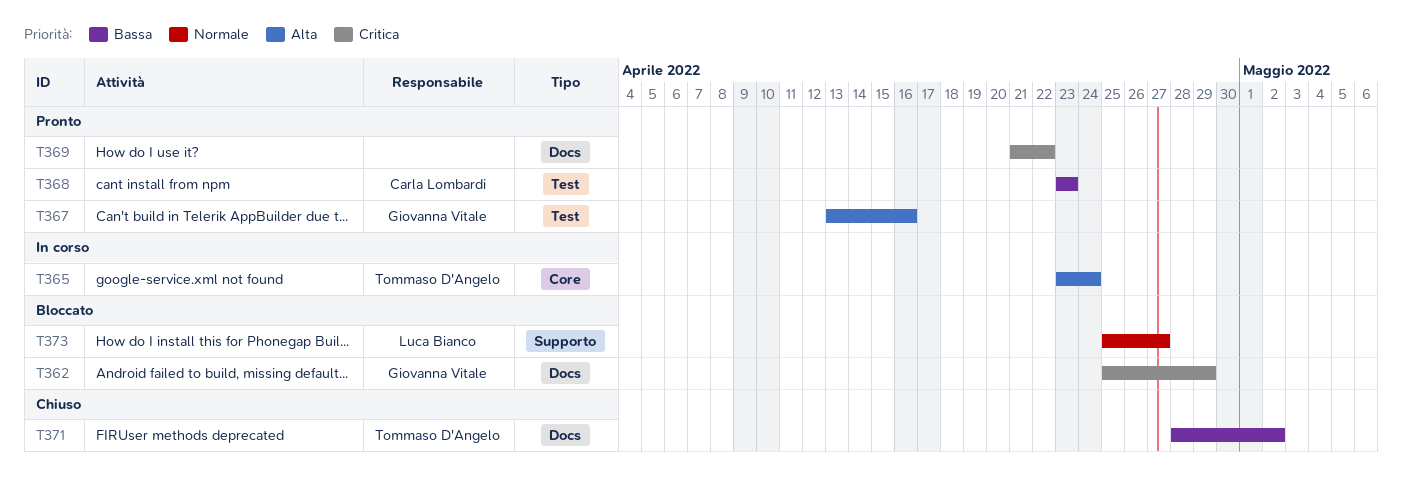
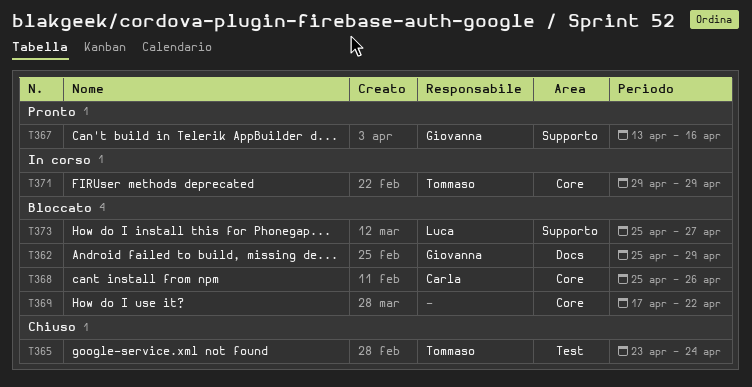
T365, status: In corso -> Chiuso
T365, label: Core -> Test
T367, label: Test -> Supporto
T368, status: Pronto -> Bloccato
T368, label: Test -> Core
T368, start: Apr 23 -> Apr 25
T368, due: Apr 23 -> Apr 26
T369, status: Pronto -> Bloccato
T369, label: Docs -> Core
T369, start: Apr 21 -> Apr 17
T371, status: Chiuso -> In corso
T371, label: Docs -> Core
T371, start: Apr 28 -> Apr 29
T371, due: May 2 -> Apr 29

